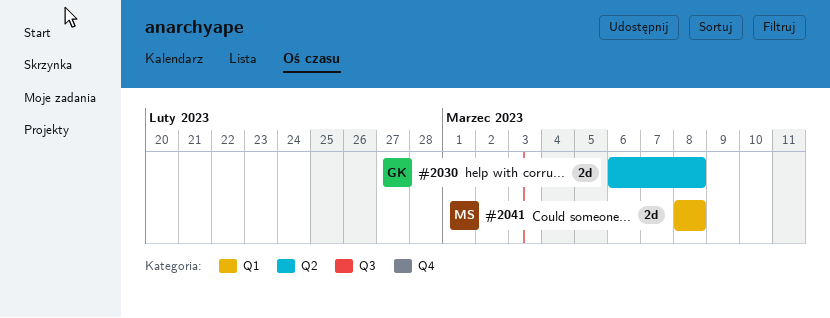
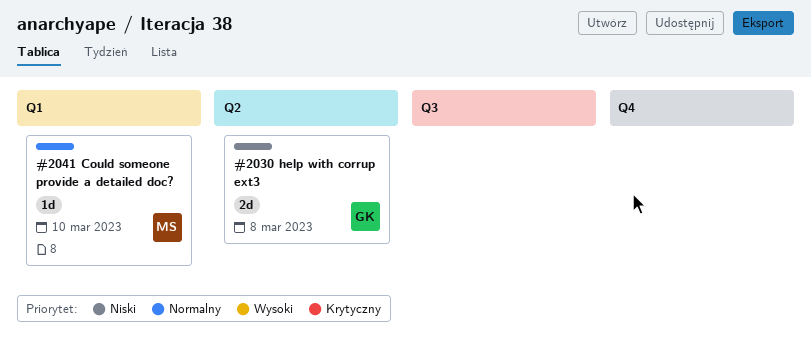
#2041, estimate: 2d -> 1d
#2041, due: Mar 8 -> Mar 10

